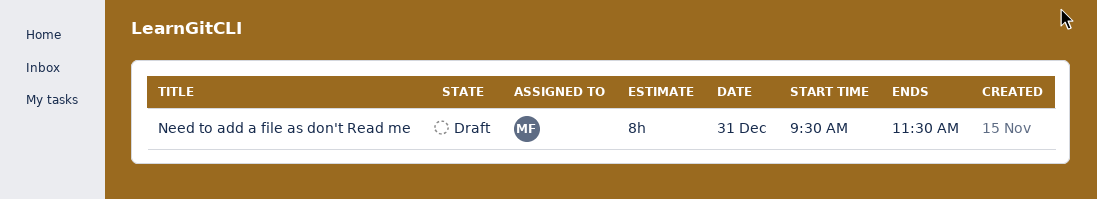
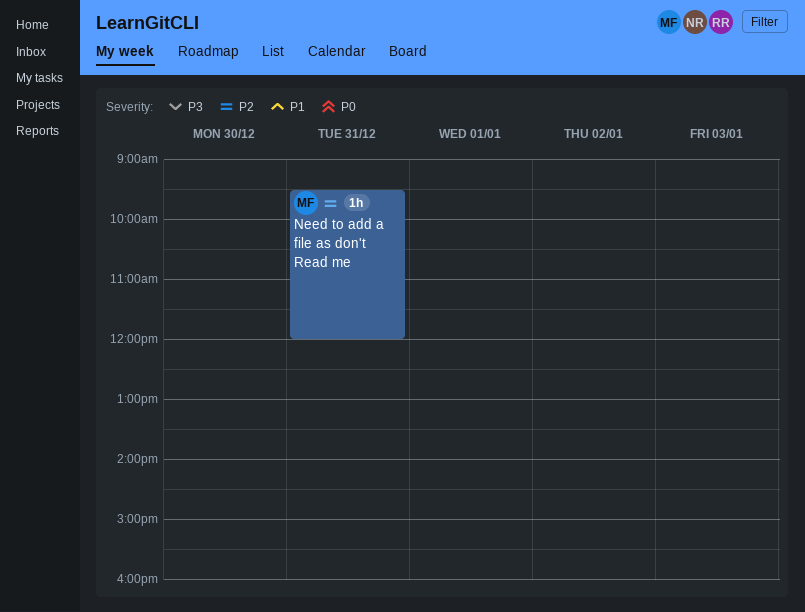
Need to add a file as don't Read me, estimate: 8h -> 1h
Need to add a file as don't Read me, ends: 11:30 -> 12:00

